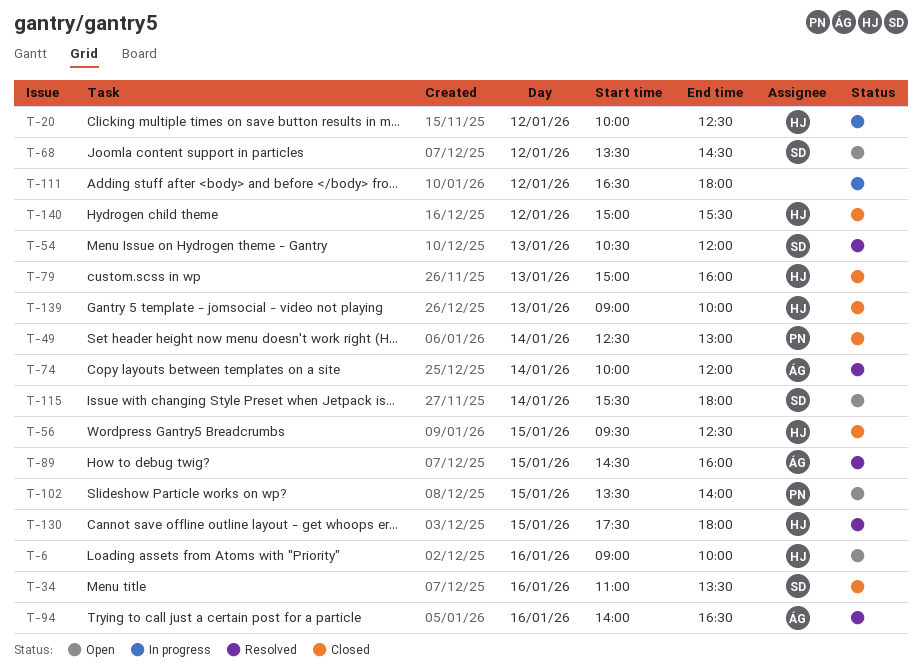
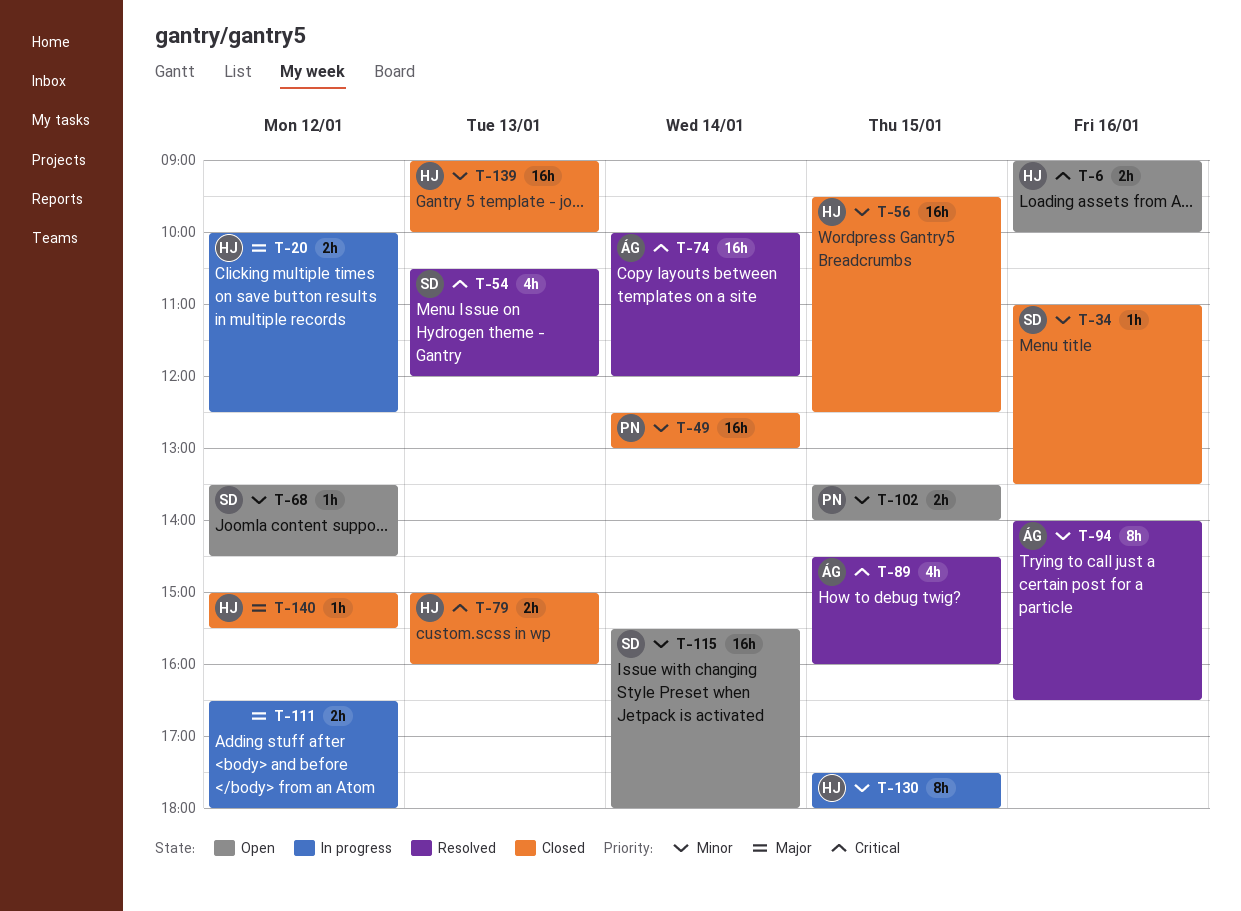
T-130, status: Resolved -> In progress

